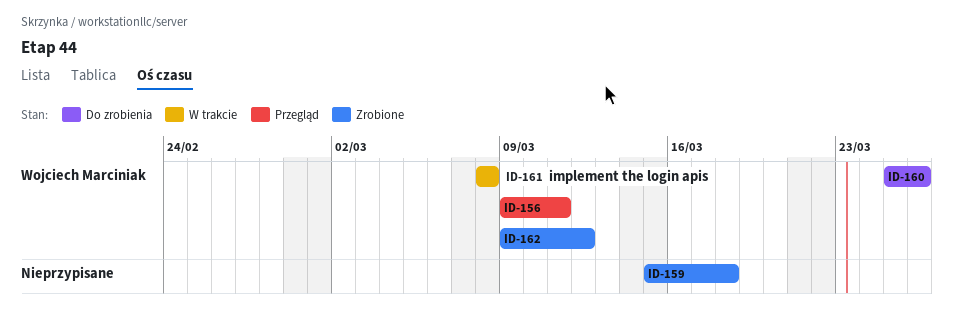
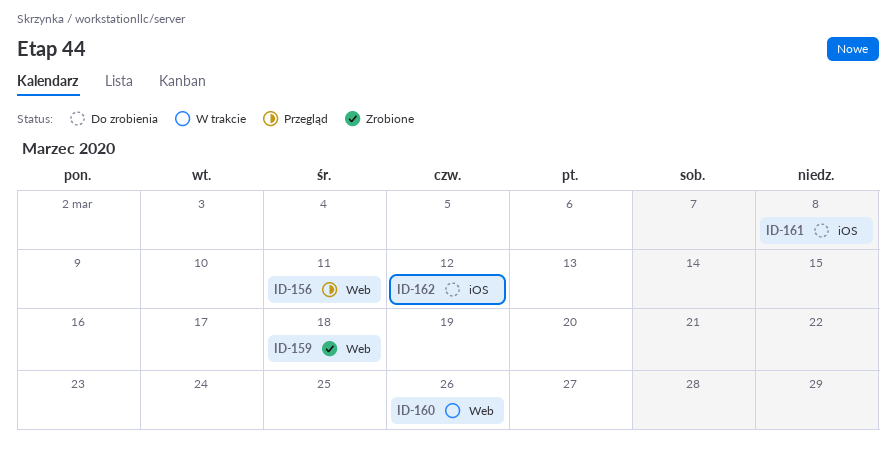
ID-160, status: Do zrobienia -> W trakcie
ID-161, status: W trakcie -> Do zrobienia
ID-162, status: Zrobione -> Do zrobienia

